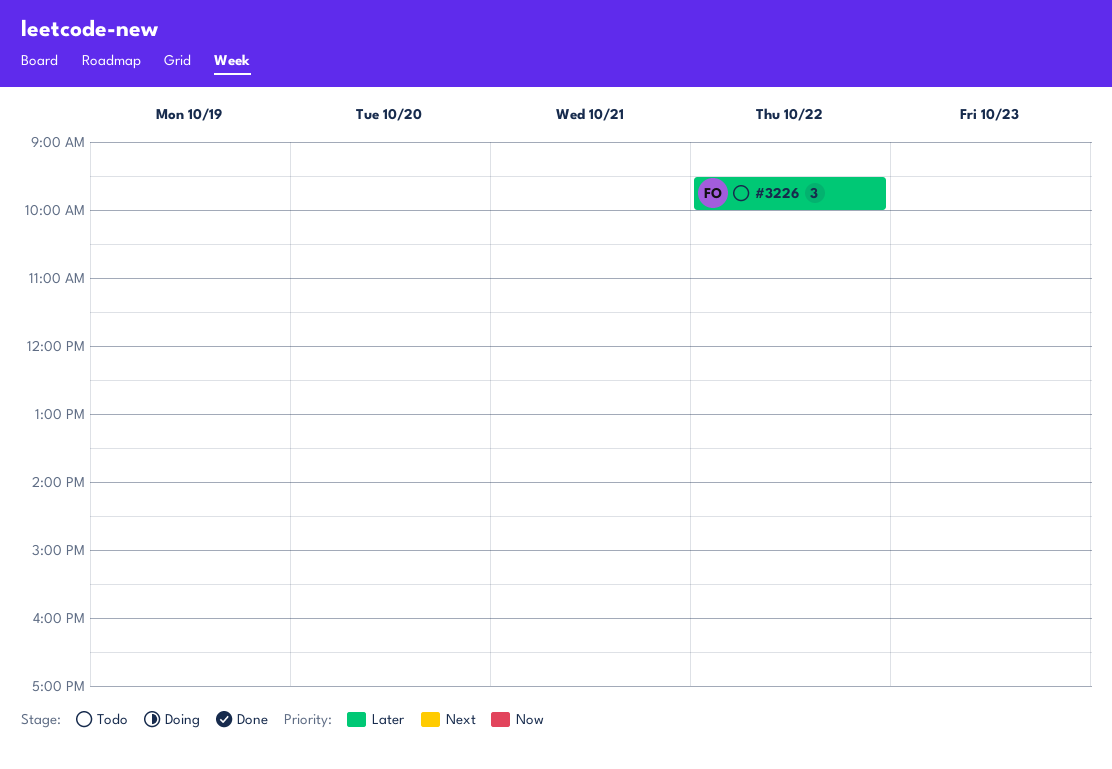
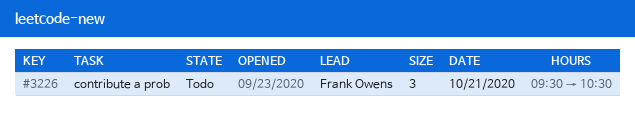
#3226, day: Oct 22 -> Oct 21
#3226, ends: 10:00 -> 10:30

